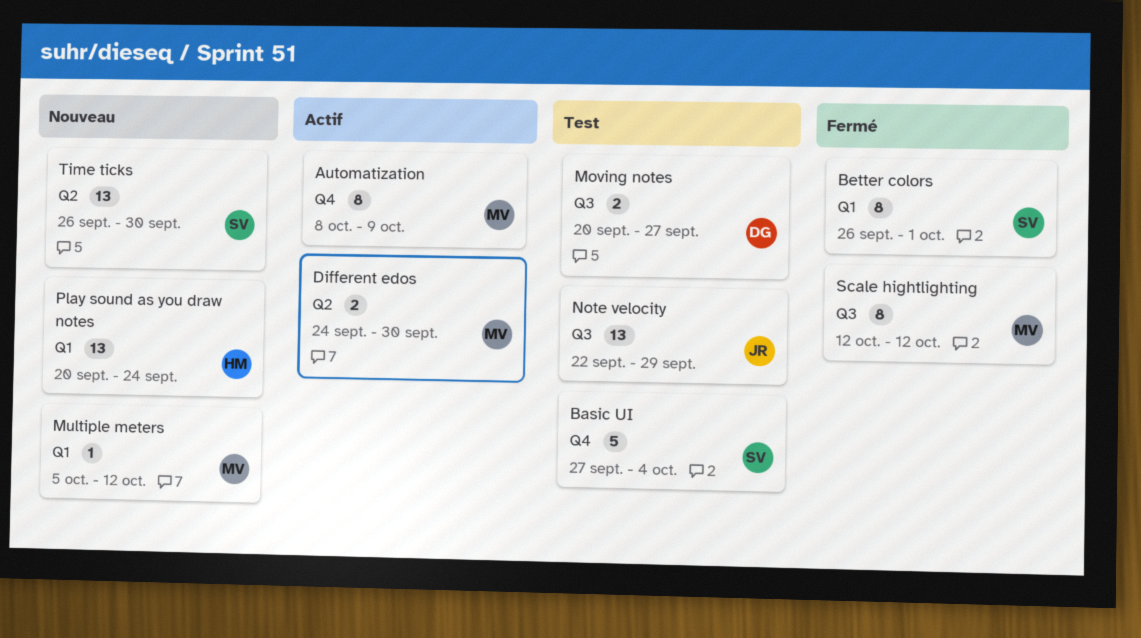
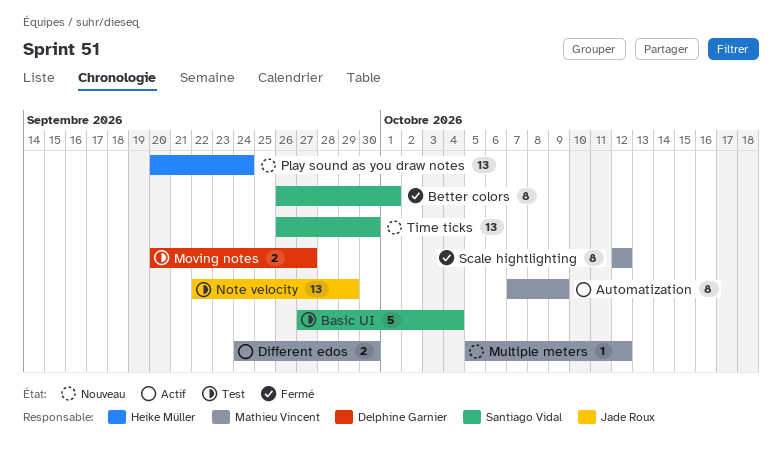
Automatization, start: Oct 8 -> Oct 7

